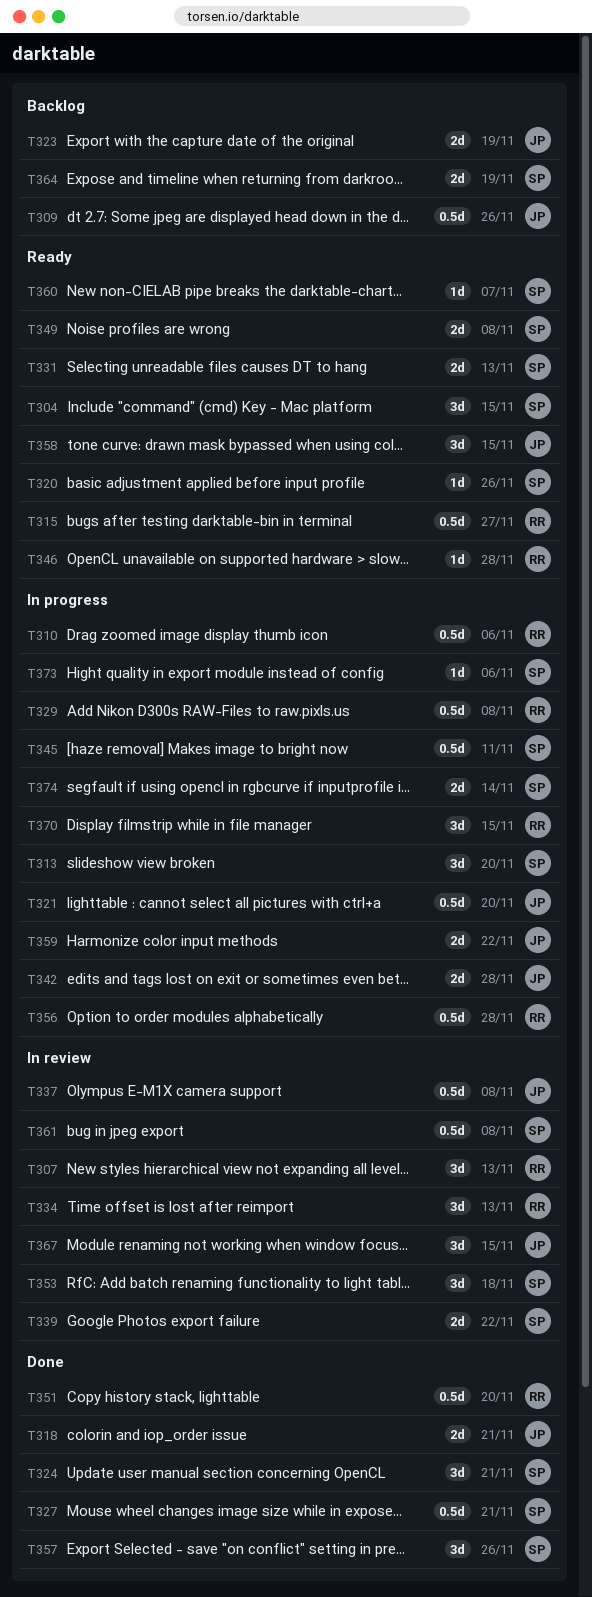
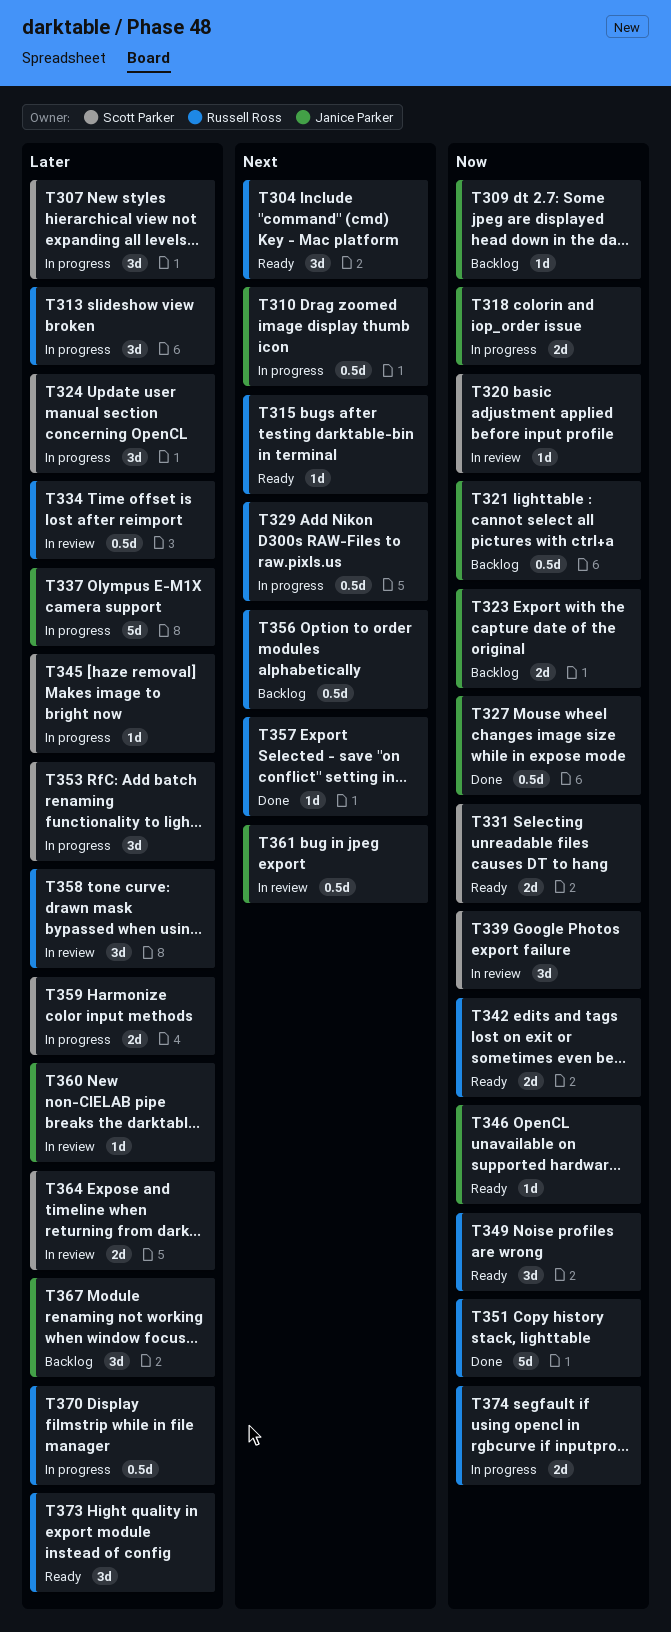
T304, owner: Scott Parker -> Russell Ross
T307, status: In review -> In progress
T307, owner: Russell Ross -> Scott Parker
T309, estimate: 0.5d -> 1d
T310, owner: Russell Ross -> Janice Parker
T313, owner: Scott Parker -> Russell Ross
T315, estimate: 0.5d -> 1d
T318, status: Done -> In progress
T320, status: Ready -> In review
T321, status: In progress -> Backlog
T324, status: Done -> In progress
T327, owner: Scott Parker -> Janice Parker
T334, estimate: 3d -> 0.5d
T337, status: In review -> In progress
T337, estimate: 0.5d -> 5d
T339, estimate: 2d -> 3d
T342, status: In progress -> Ready
T342, owner: Janice Parker -> Russell Ross
T345, estimate: 0.5d -> 1d
T346, owner: Russell Ross -> Janice Parker
T349, owner: Scott Parker -> Russell Ross
T349, estimate: 2d -> 3d
T351, estimate: 0.5d -> 5d
T353, status: In review -> In progress
T356, status: In progress -> Backlog
T357, owner: Scott Parker -> Russell Ross
T357, estimate: 3d -> 1d
T358, status: Ready -> In review
T358, owner: Janice Parker -> Russell Ross
T359, owner: Janice Parker -> Scott Parker
T360, status: Ready -> In review
T360, owner: Scott Parker -> Janice Parker
T361, owner: Scott Parker -> Janice Parker
T364, status: Backlog -> In review
T367, status: In review -> Backlog
T370, estimate: 3d -> 0.5d
T373, status: In progress -> Ready
T373, owner: Scott Parker -> Russell Ross
T373, estimate: 1d -> 3d
T374, owner: Scott Parker -> Russell Ross

